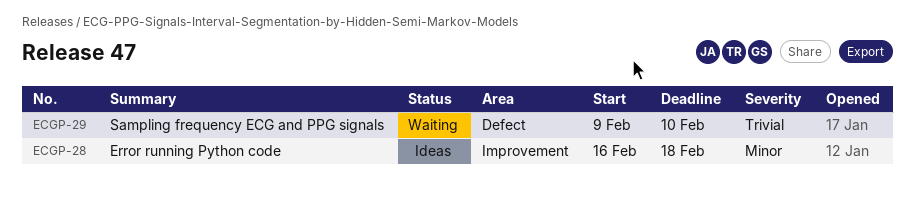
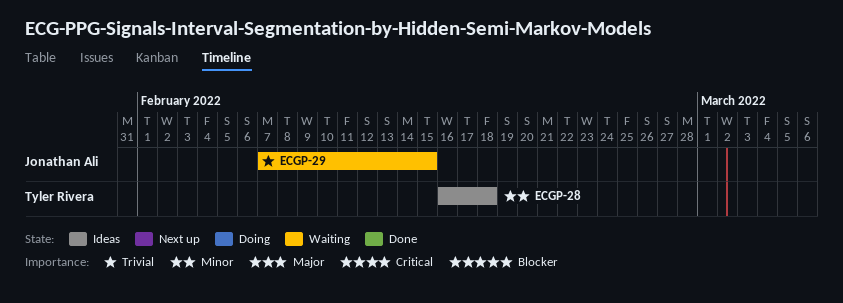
ECGP-29, start: Feb 9 -> Feb 7
ECGP-29, due: Feb 10 -> Feb 15

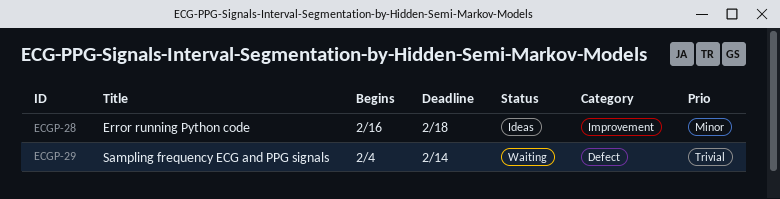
ECGP-29, start: Feb 7 -> Feb 4
ECGP-29, due: Feb 15 -> Feb 14

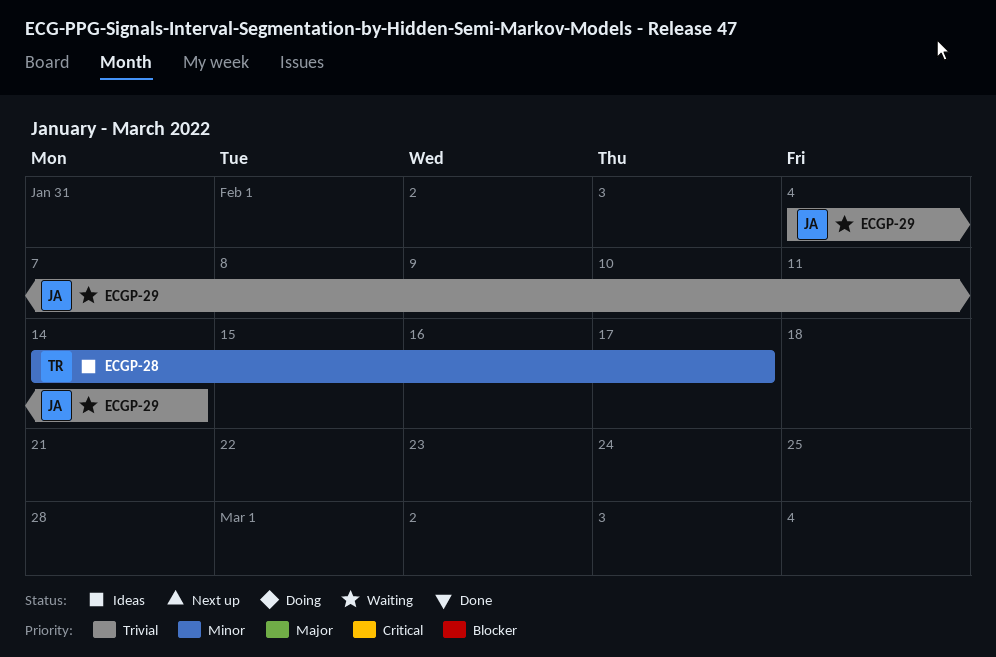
ECGP-28, start: Feb 16 -> Feb 14
ECGP-28, due: Feb 18 -> Feb 17

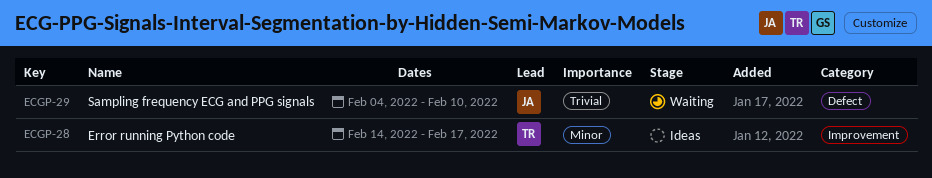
ECGP-29, due: Feb 14 -> Feb 10

